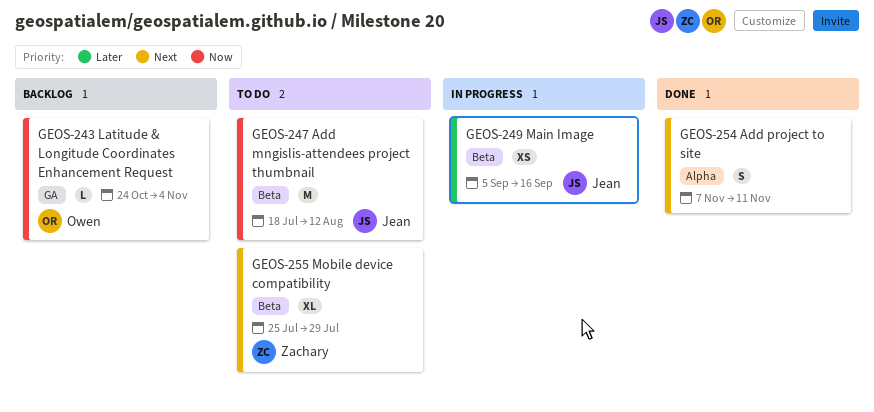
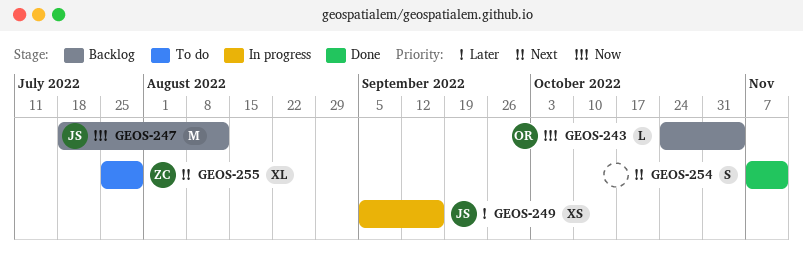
GEOS-247, status: To do -> Backlog

